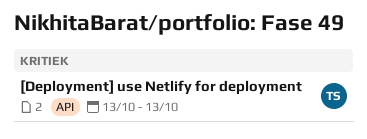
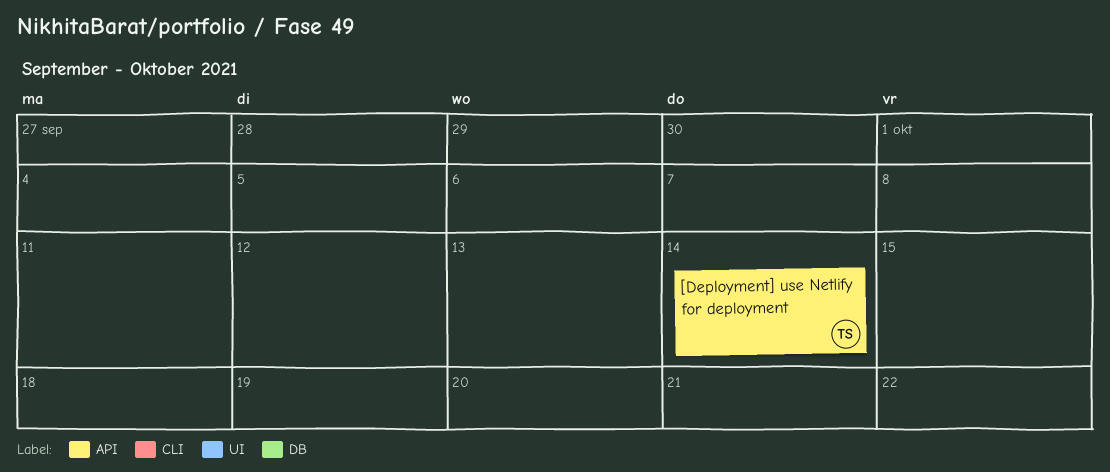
[Deployment] use Netlify for deployment, due: Oct 13 -> Oct 14

